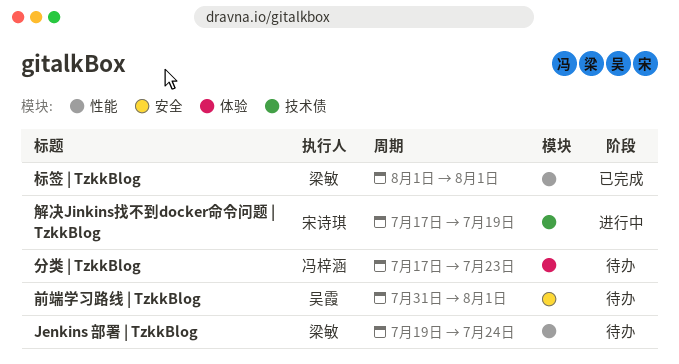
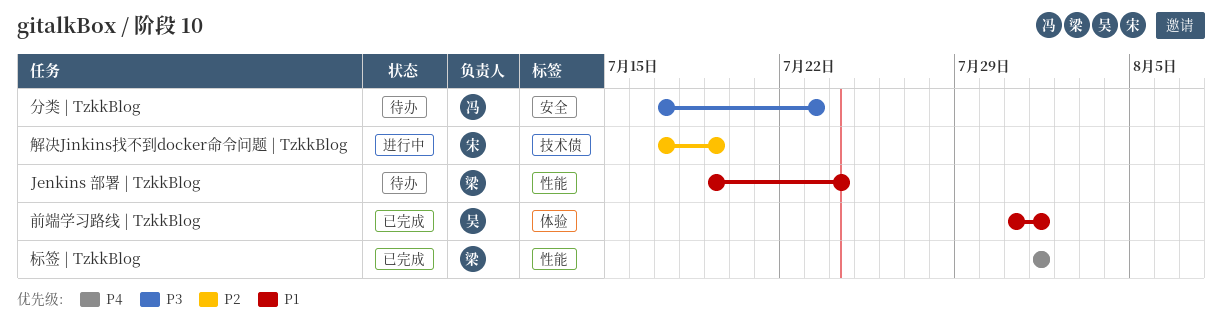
分类 | TzkkBlog, label: 体验 -> 安全
前端学习路线 | TzkkBlog, status: 待办 -> 已完成
前端学习路线 | TzkkBlog, label: 安全 -> 体验

